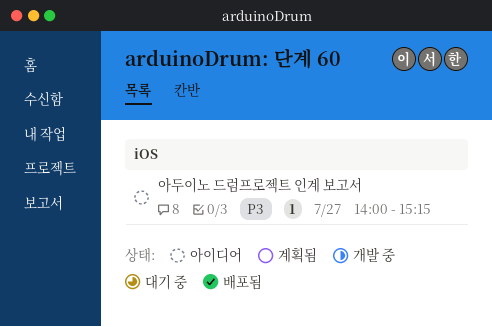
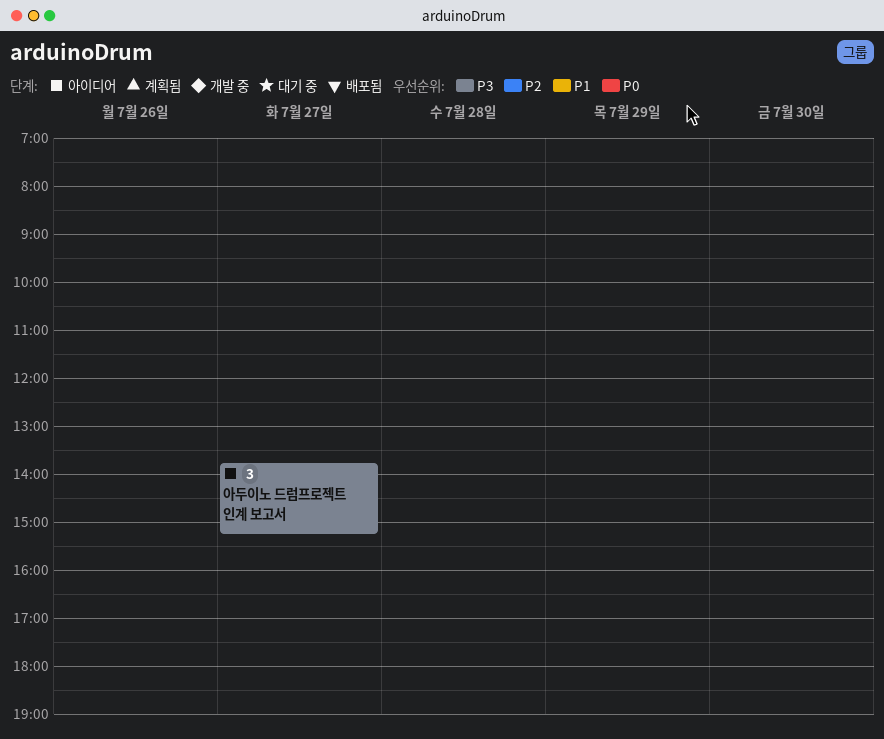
아두이노 드럼프로젝트 인계 보고서, estimate: 1 -> 3
아두이노 드럼프로젝트 인계 보고서, begins: 14:00 -> 13:45

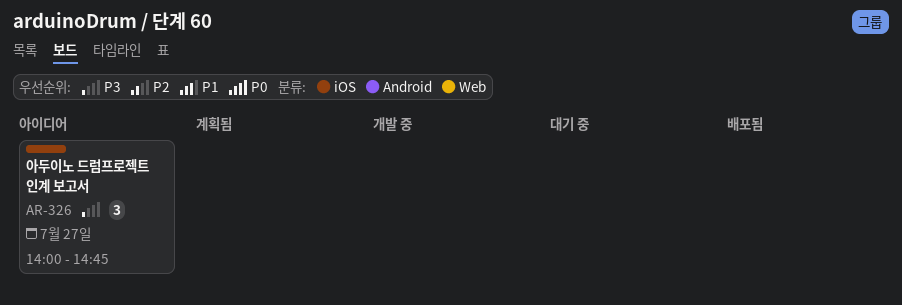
아두이노 드럼프로젝트 인계 보고서, begins: 13:45 -> 14:00
아두이노 드럼프로젝트 인계 보고서, ends: 15:15 -> 14:45

